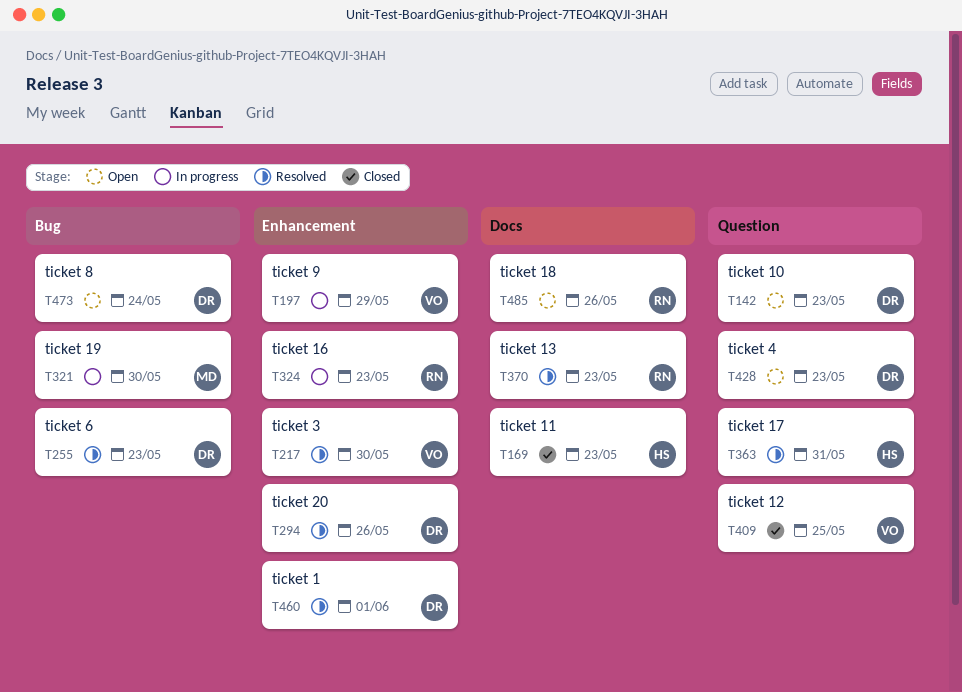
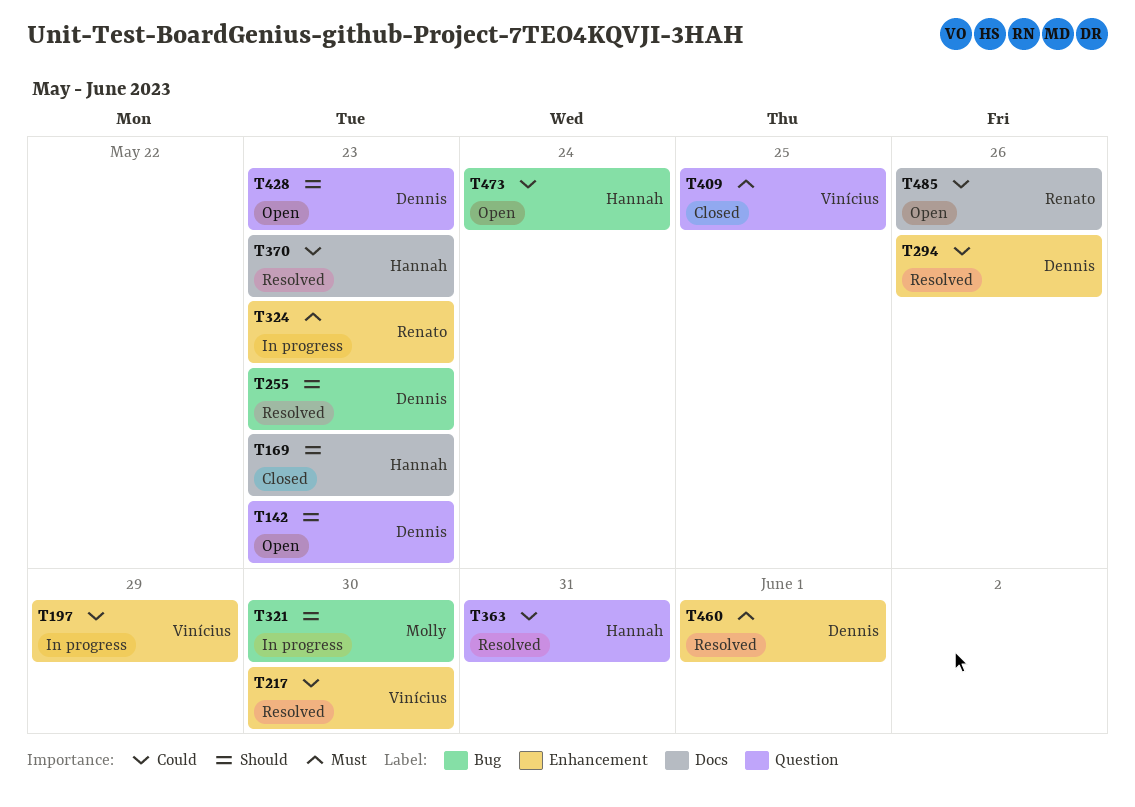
T370, owner: Renato -> Hannah
T473, owner: Dennis -> Hannah

